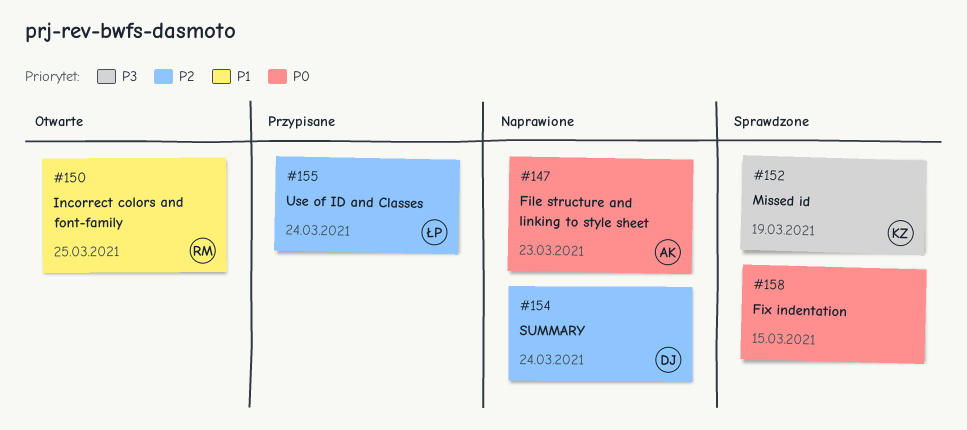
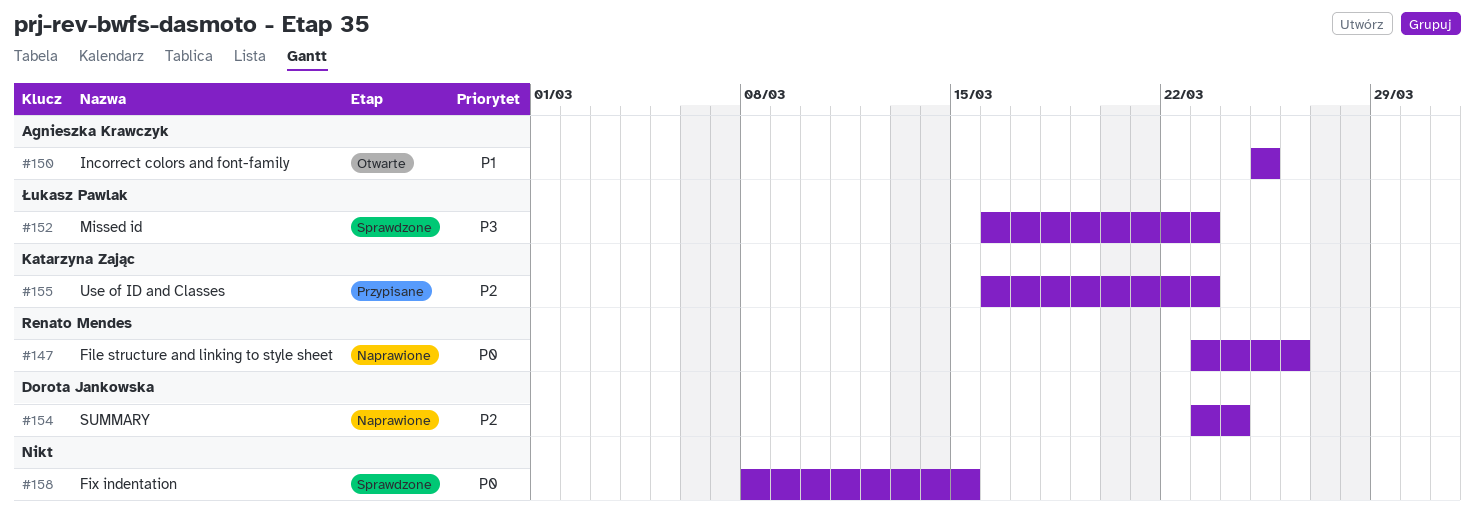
#147, owner: Agnieszka Krawczyk -> Renato Mendes
#147, due: Mar 23 -> Mar 26
#150, owner: Renato Mendes -> Agnieszka Krawczyk
#152, owner: Katarzyna Zając -> Łukasz Pawlak
#152, due: Mar 19 -> Mar 23
#155, owner: Łukasz Pawlak -> Katarzyna Zając
#155, due: Mar 24 -> Mar 23

